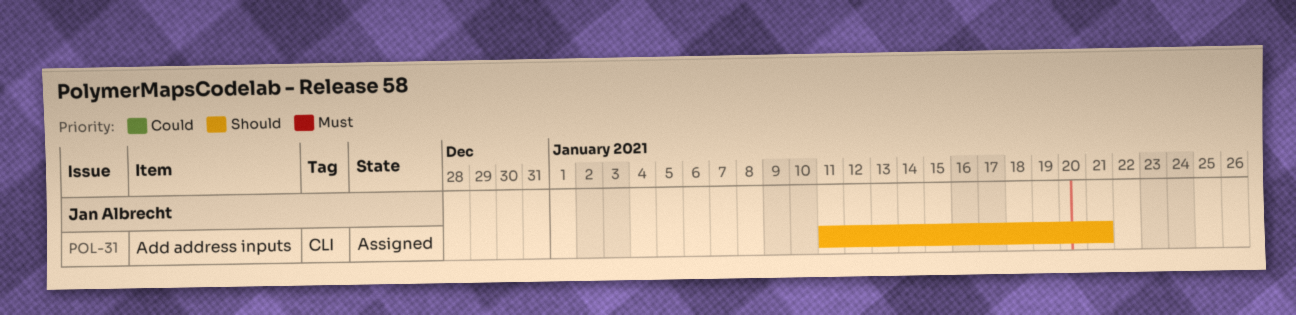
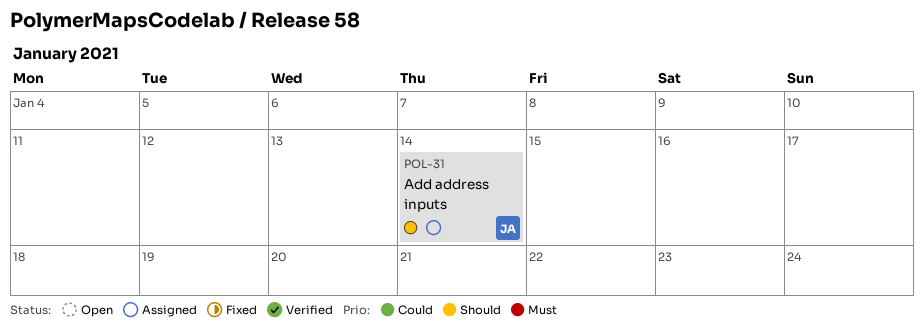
POL-31, due: Jan 21 -> Jan 14

